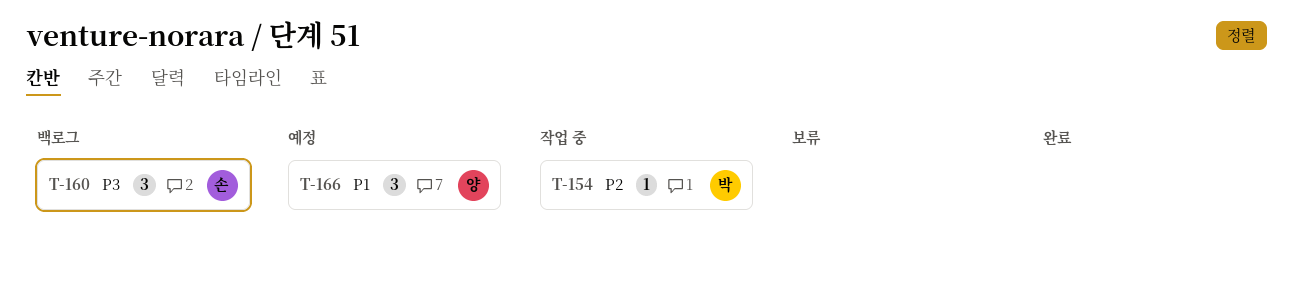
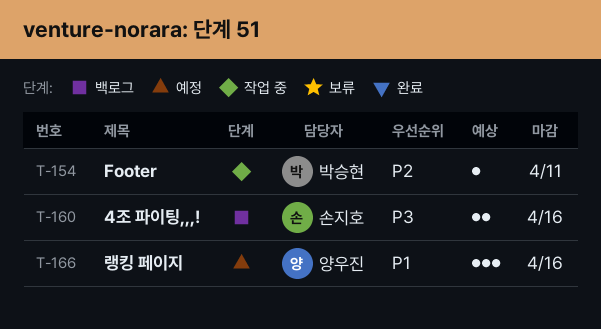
T-160, estimate: 3 -> 2

